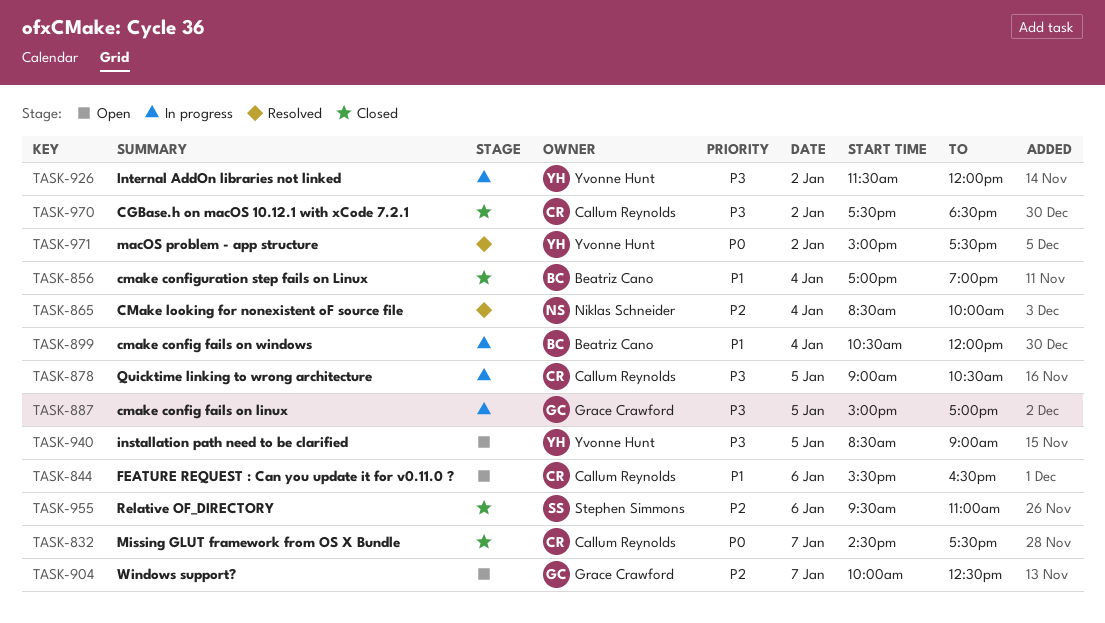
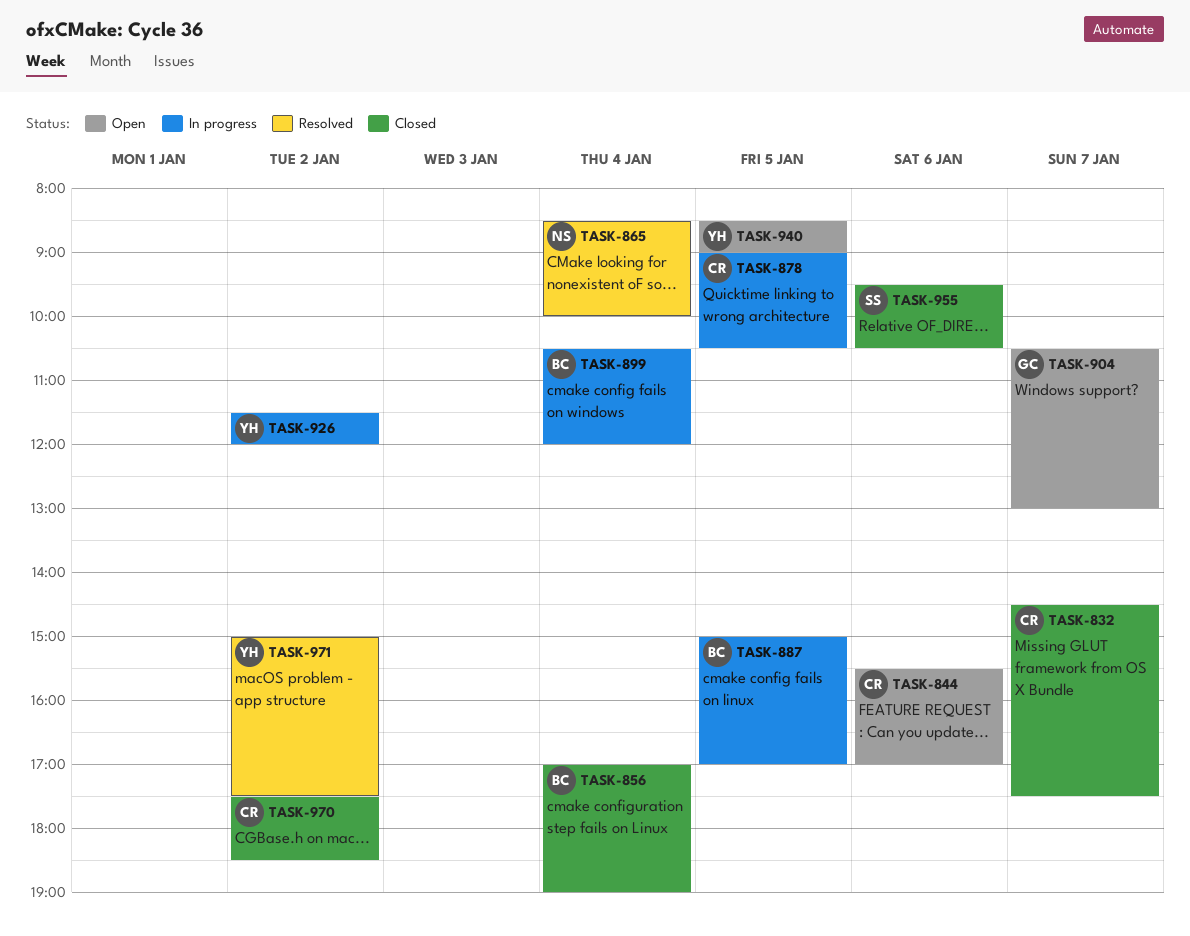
TASK-844, ends: 16:30 -> 17:00
TASK-887, owner: Grace Crawford -> Beatriz Cano
TASK-904, begins: 10:00 -> 10:30
TASK-904, ends: 12:30 -> 13:00
TASK-955, ends: 11:00 -> 10:30

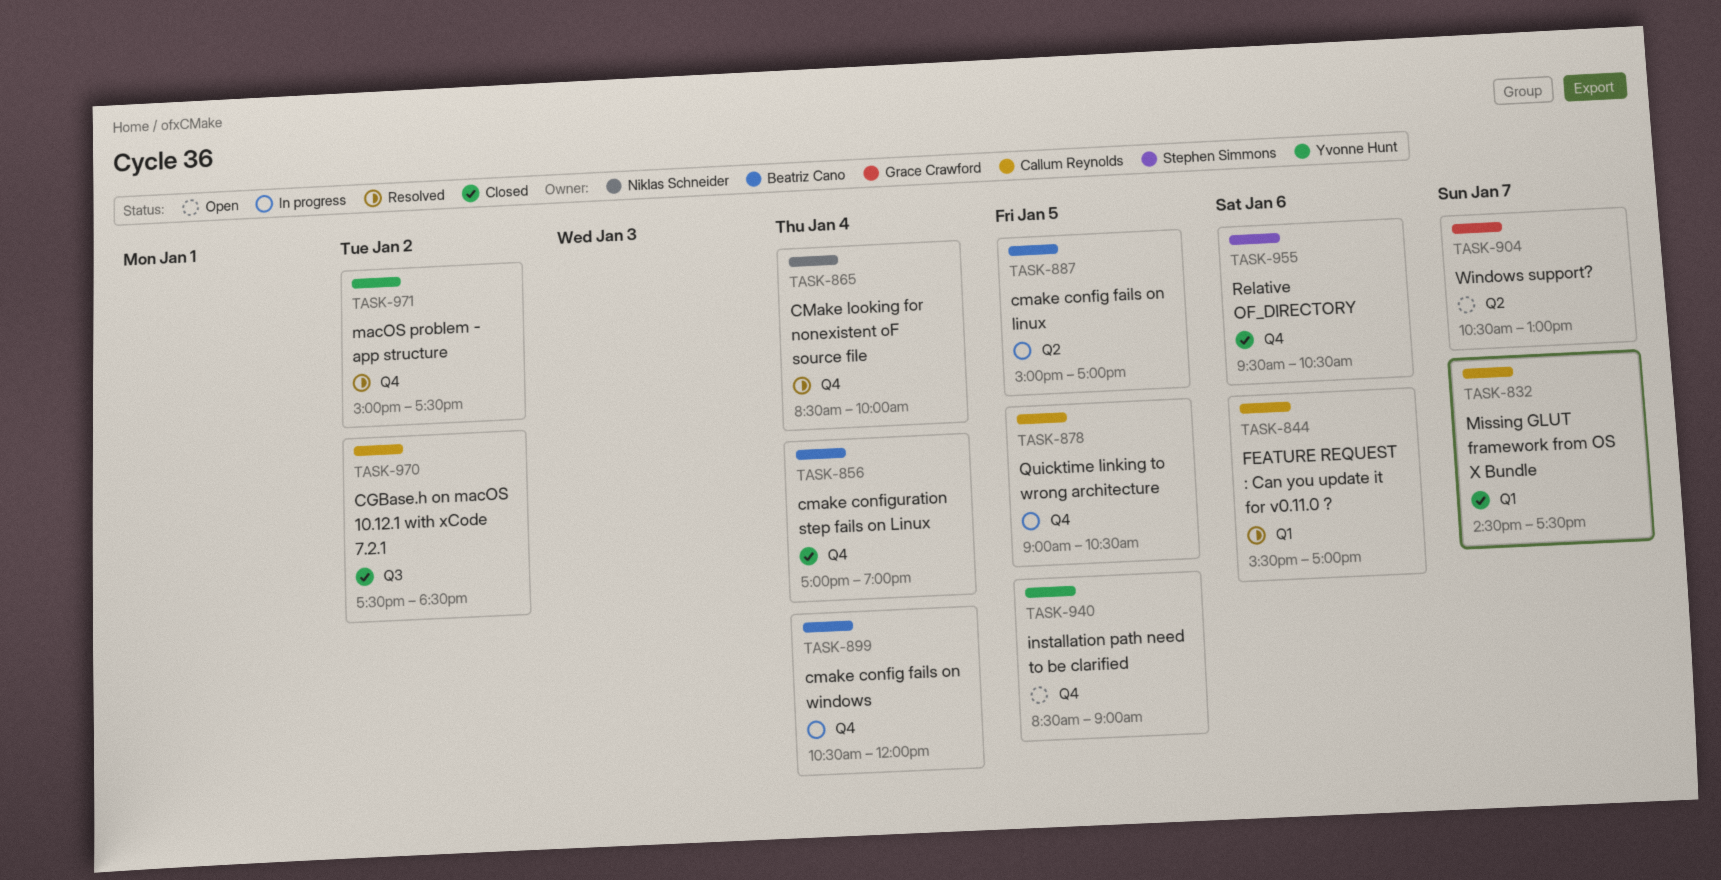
TASK-844, status: Open -> Resolved
TASK-926: present -> none

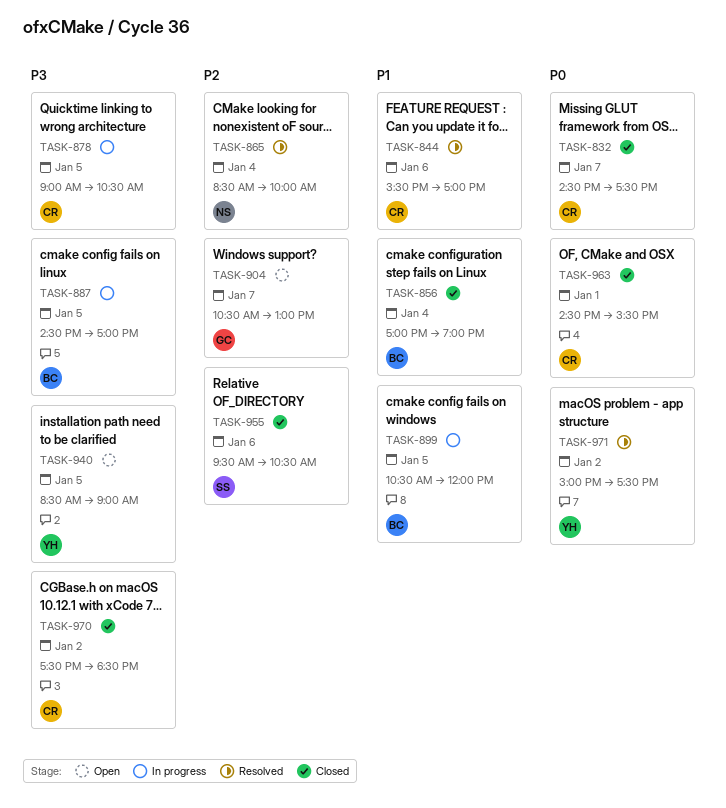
TASK-887, begins: 15:00 -> 14:30
TASK-899, day: Jan 4 -> Jan 5
TASK-963: none -> present

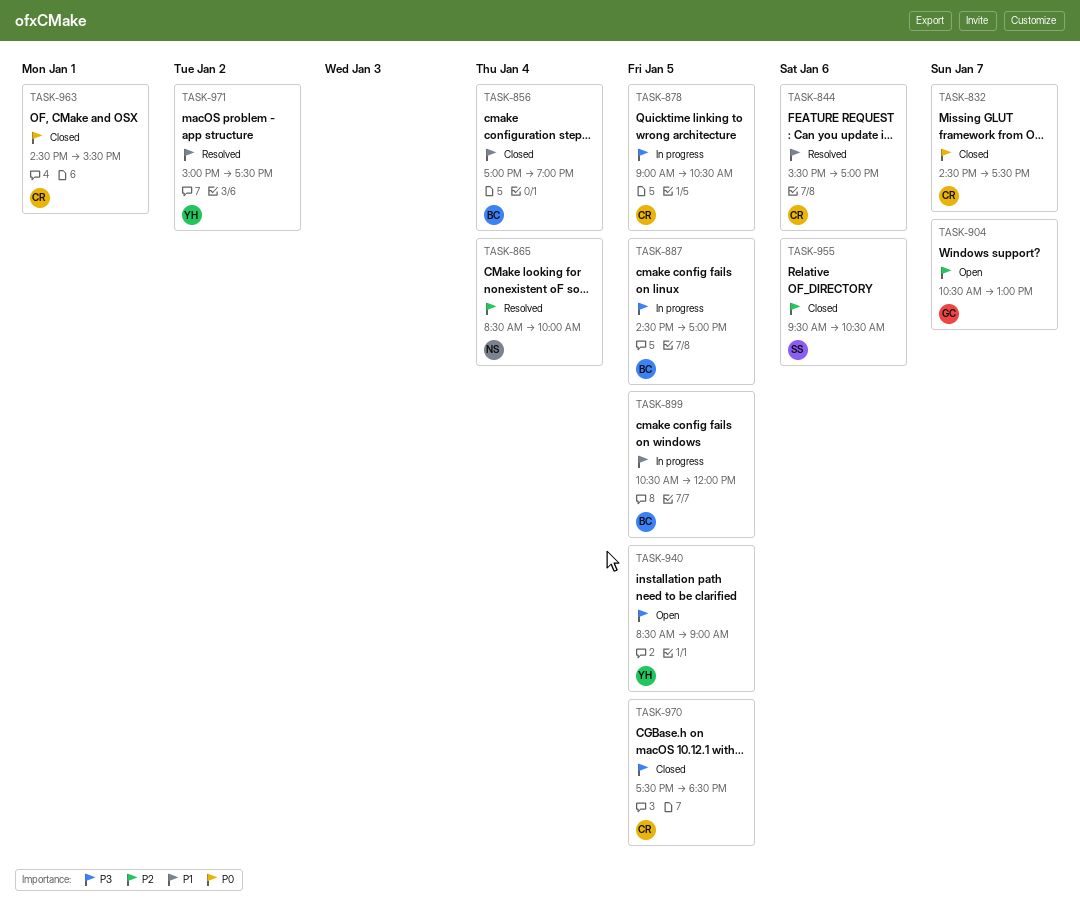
TASK-970, day: Jan 2 -> Jan 5
TASK-971, priority: P0 -> P1

